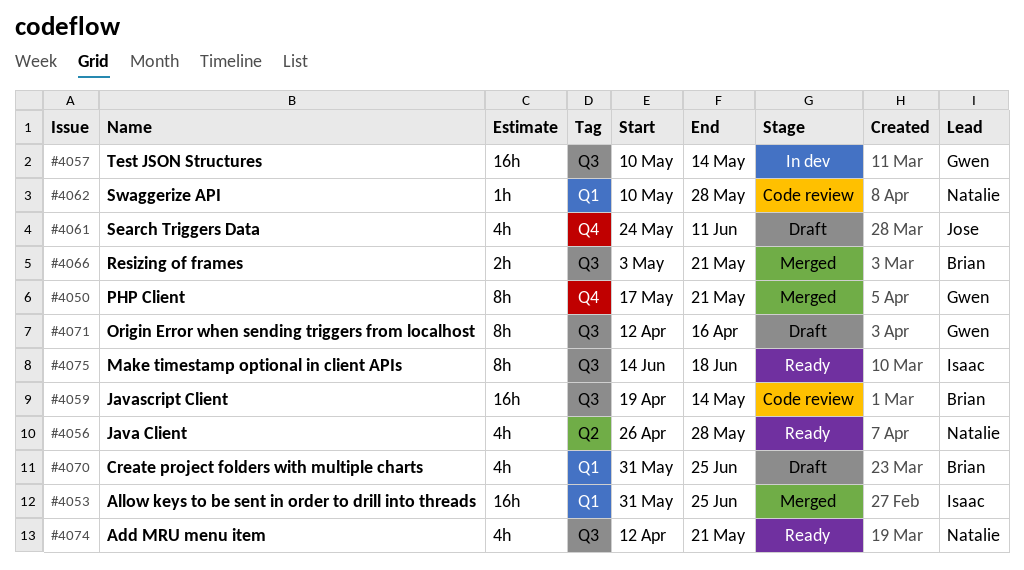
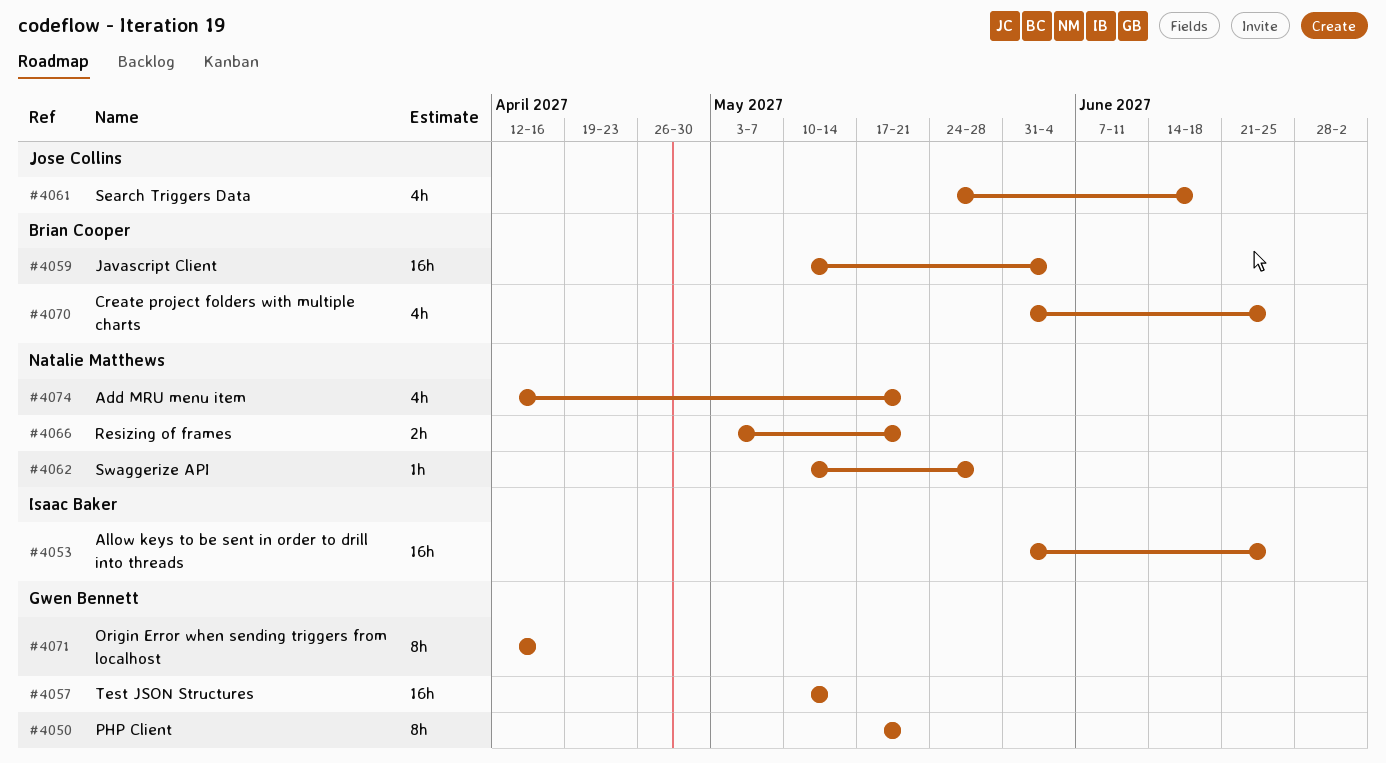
#4056: present -> none
#4059, start: Apr 19 -> May 10
#4059, due: May 14 -> Jun 4
#4061, due: Jun 11 -> Jun 18
#4066, owner: Brian Cooper -> Natalie Matthews
#4075: present -> none

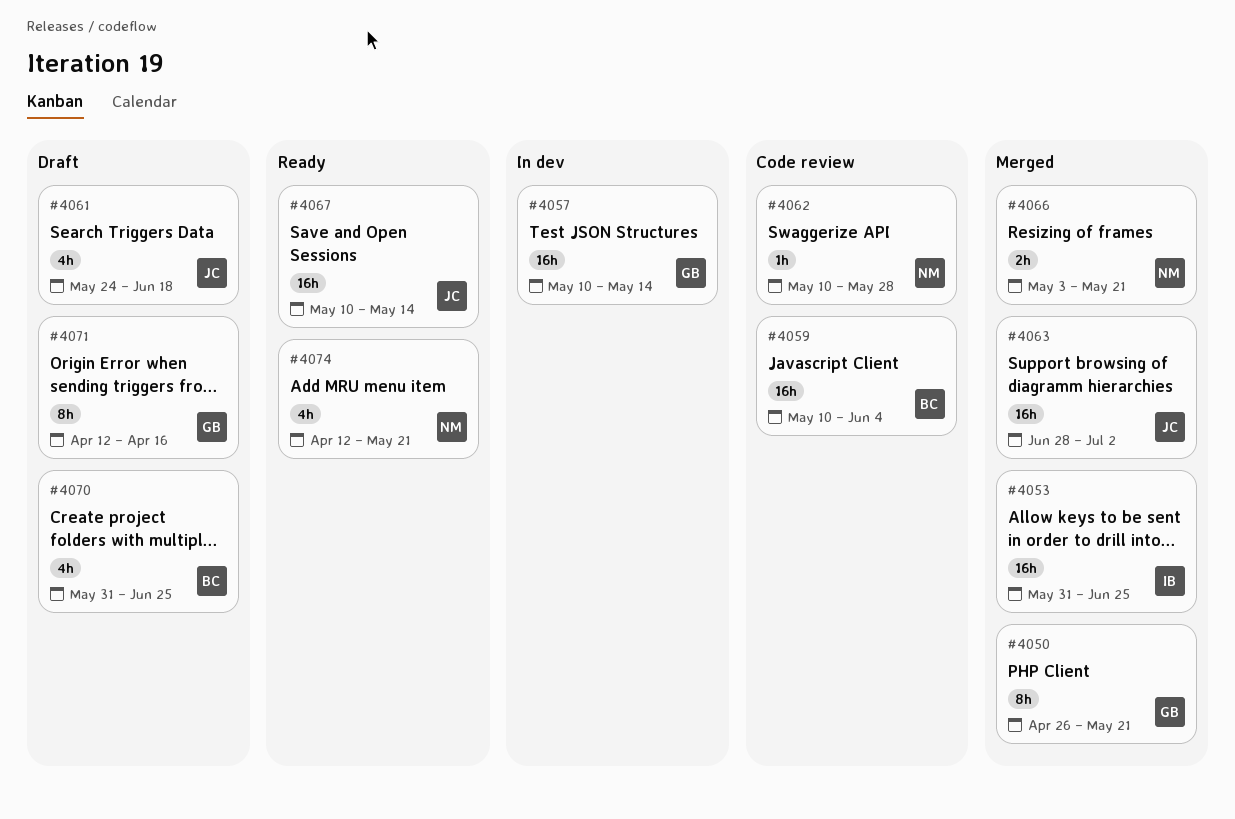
#4050, start: May 17 -> Apr 26
#4063: none -> present
#4067: none -> present

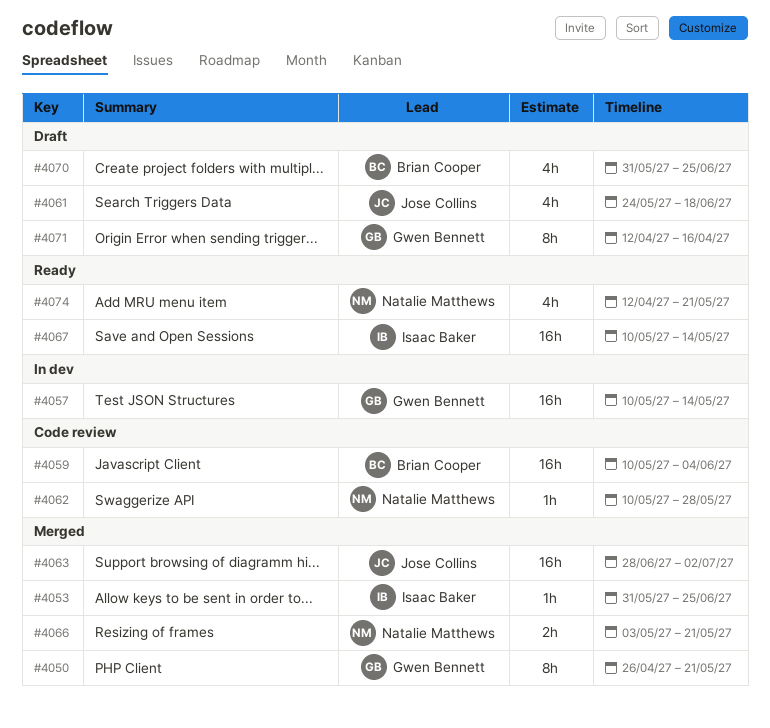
#4053, estimate: 16h -> 1h
#4067, owner: Jose Collins -> Isaac Baker

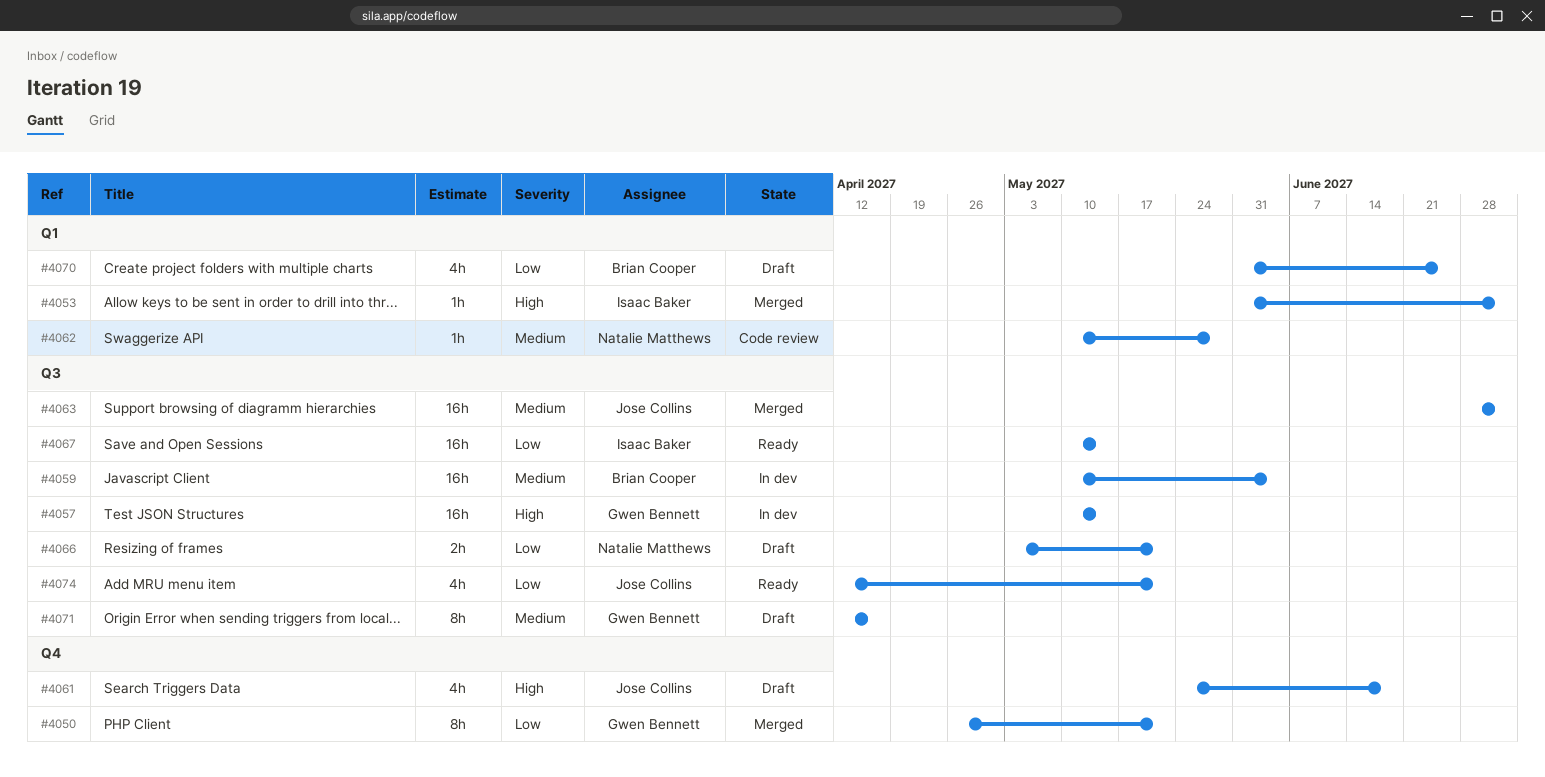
#4053, due: Jun 25 -> Jul 2
#4059, status: Code review -> In dev
#4066, status: Merged -> Draft
#4074, owner: Natalie Matthews -> Jose Collins

